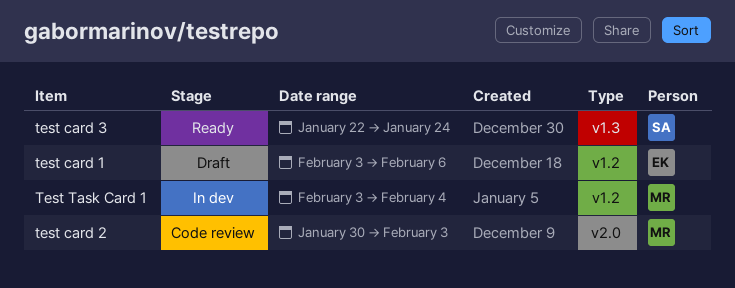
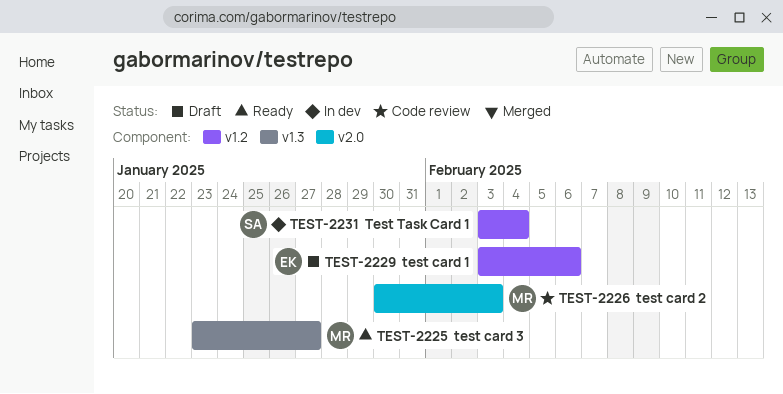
test card 3, owner: SA -> MR
test card 3, start: Jan 22 -> Jan 23
test card 3, due: Jan 24 -> Jan 27
Test Task Card 1, owner: MR -> SA

